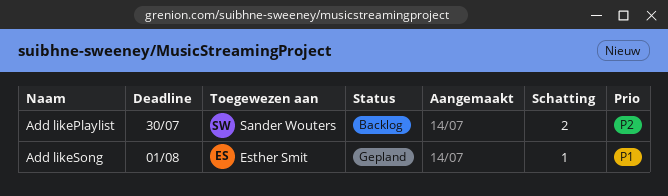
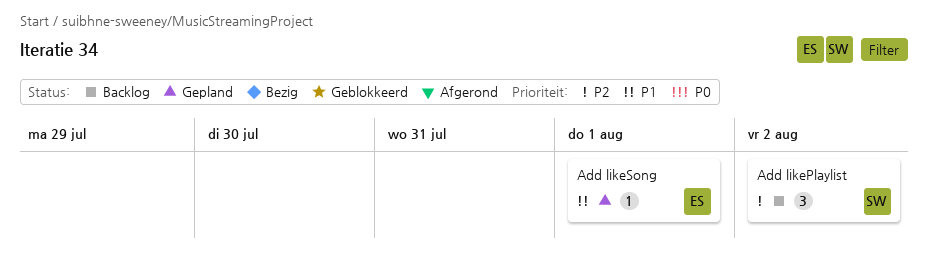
Add likePlaylist, estimate: 2 -> 3
Add likePlaylist, due: Jul 30 -> Aug 2

